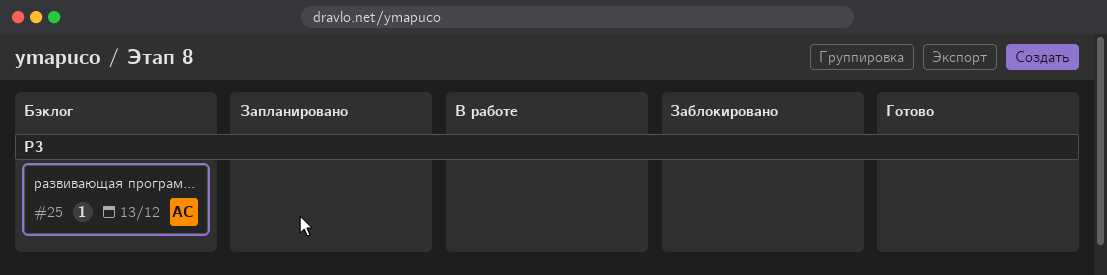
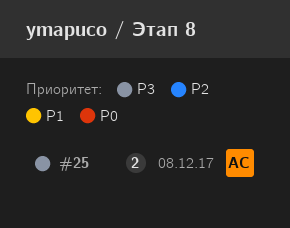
#25, estimate: 1 -> 2
#25, due: Dec 13 -> Dec 8

